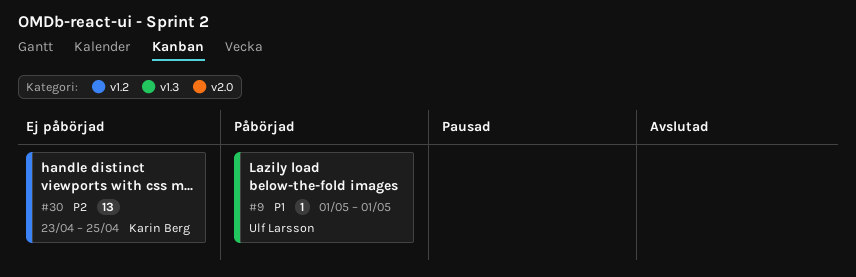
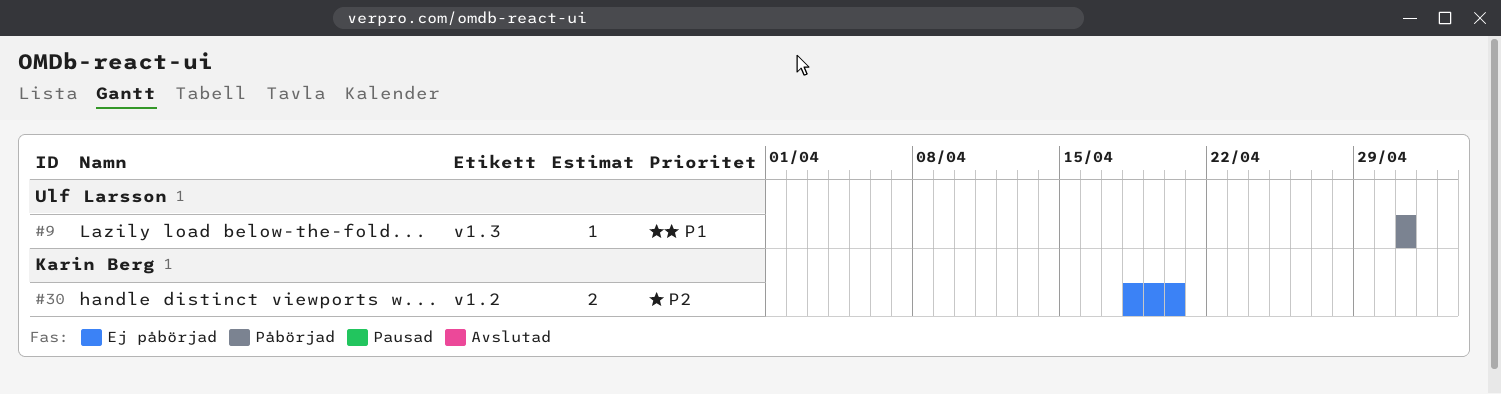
#30, estimate: 13 -> 2
#30, start: Apr 23 -> Apr 18
#30, due: Apr 25 -> Apr 20

